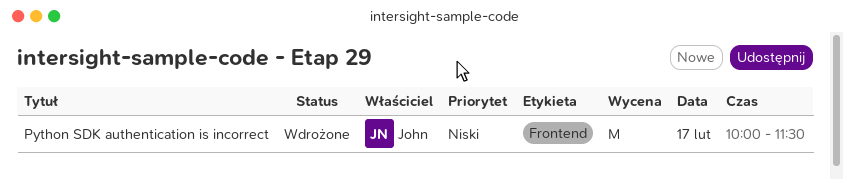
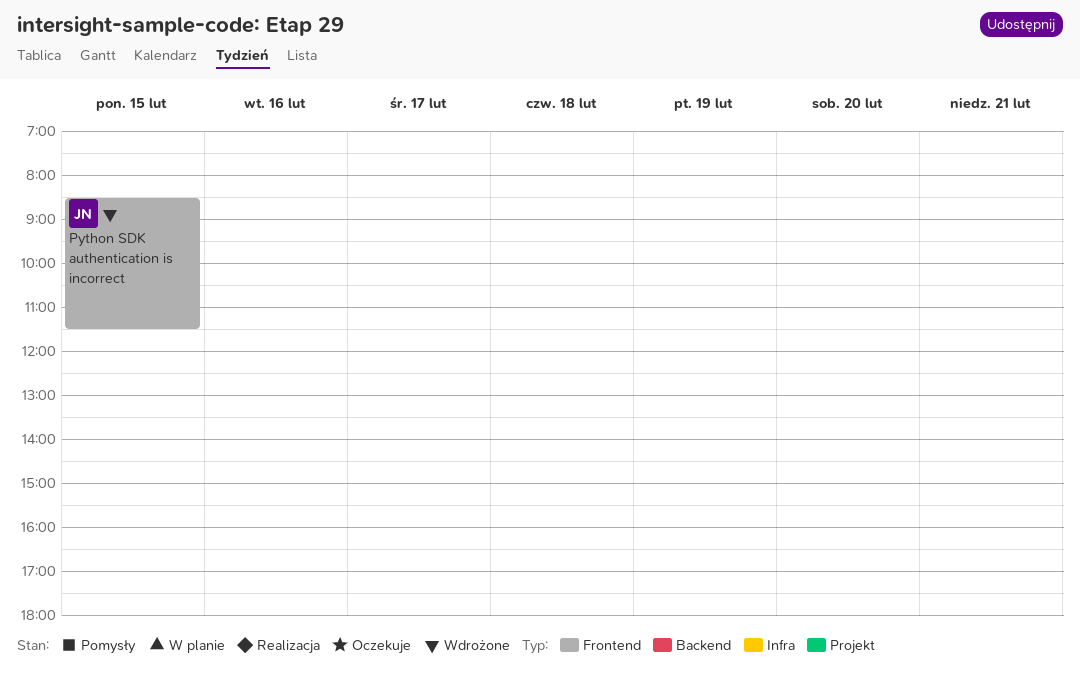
Python SDK authentication is incorrect, day: Feb 17 -> Feb 15
Python SDK authentication is incorrect, begins: 10:00 -> 08:30

